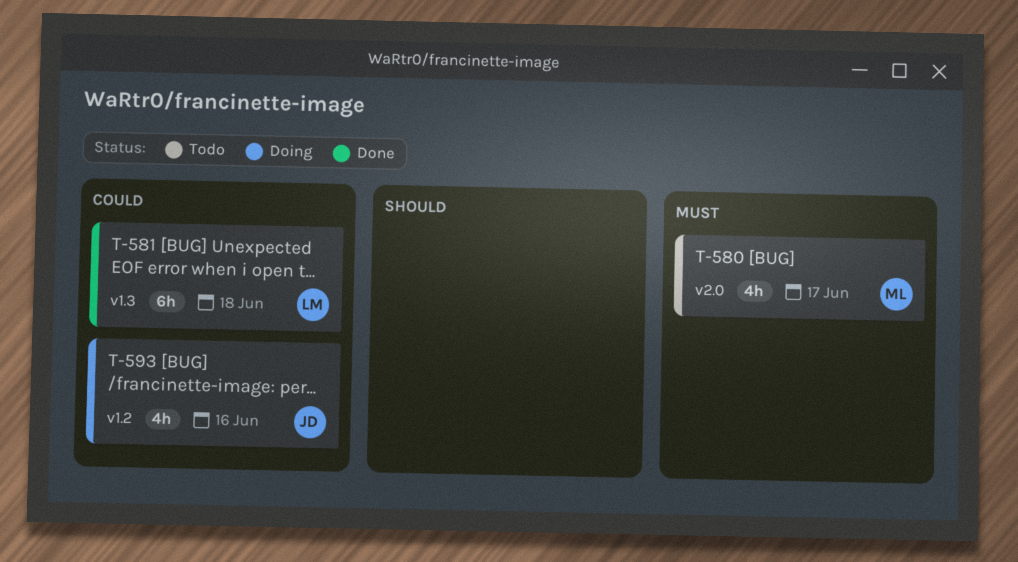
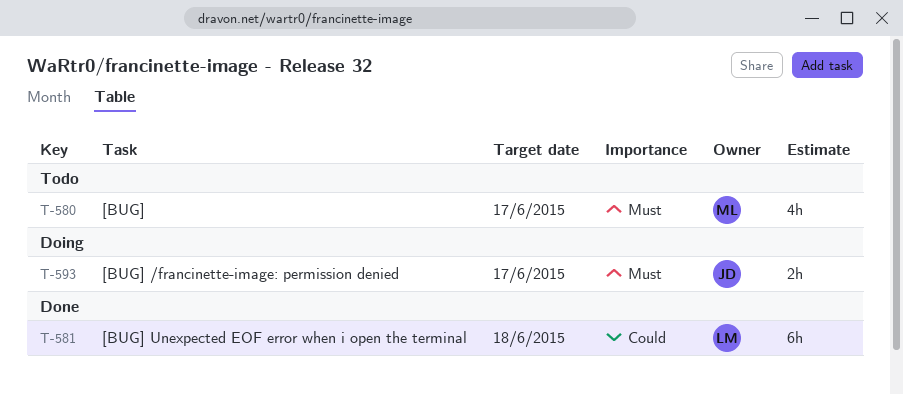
T-593, priority: Could -> Must
T-593, estimate: 4h -> 2h
T-593, due: Jun 16 -> Jun 17

